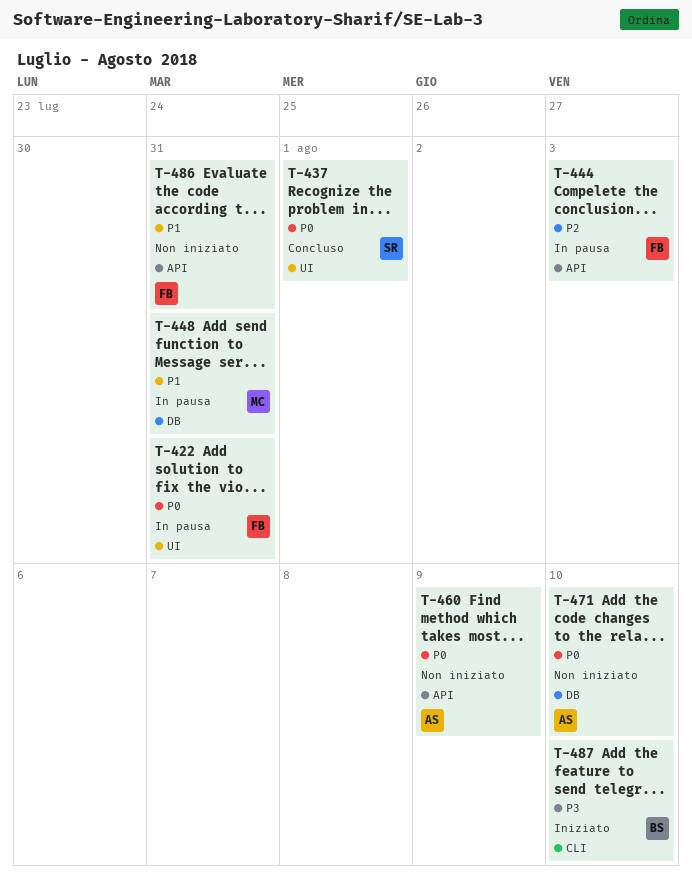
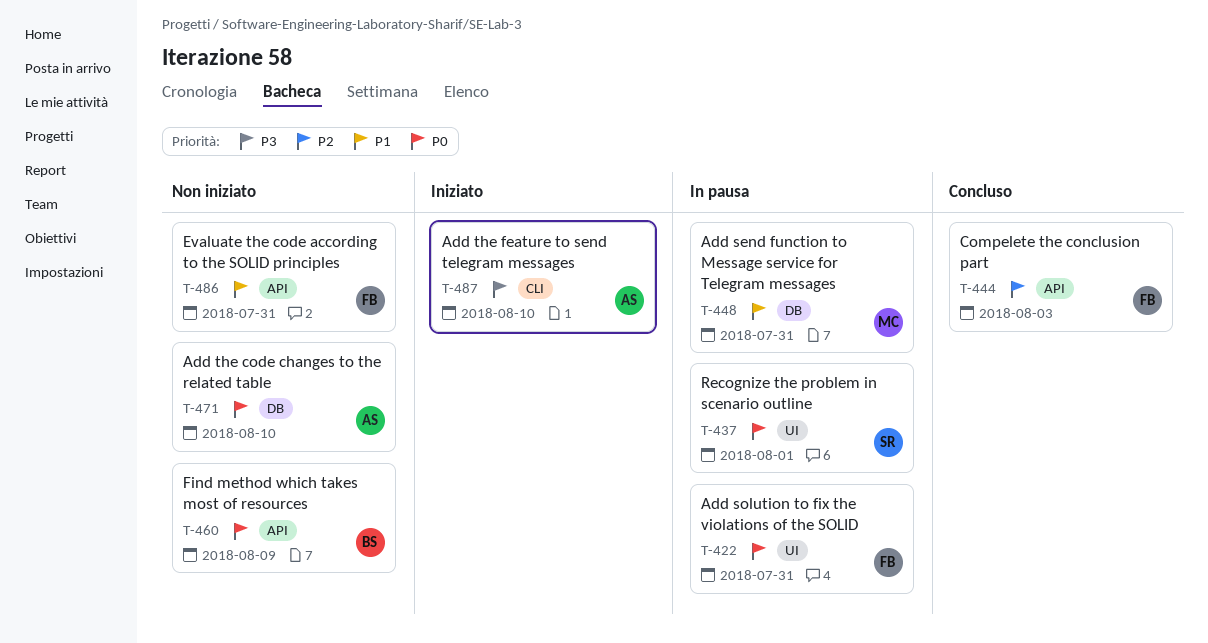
T-437, status: Concluso -> In pausa
T-444, status: In pausa -> Concluso
T-460, owner: AS -> BS
T-487, owner: BS -> AS

